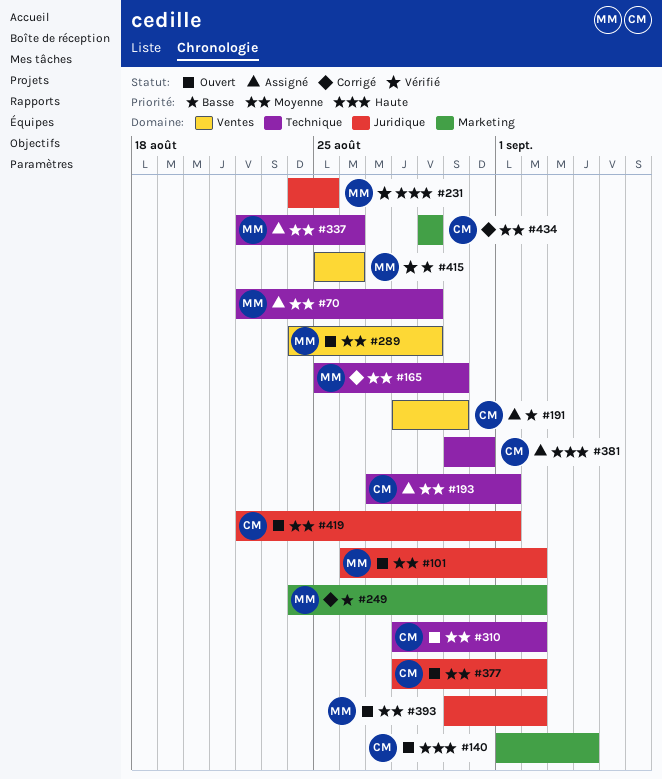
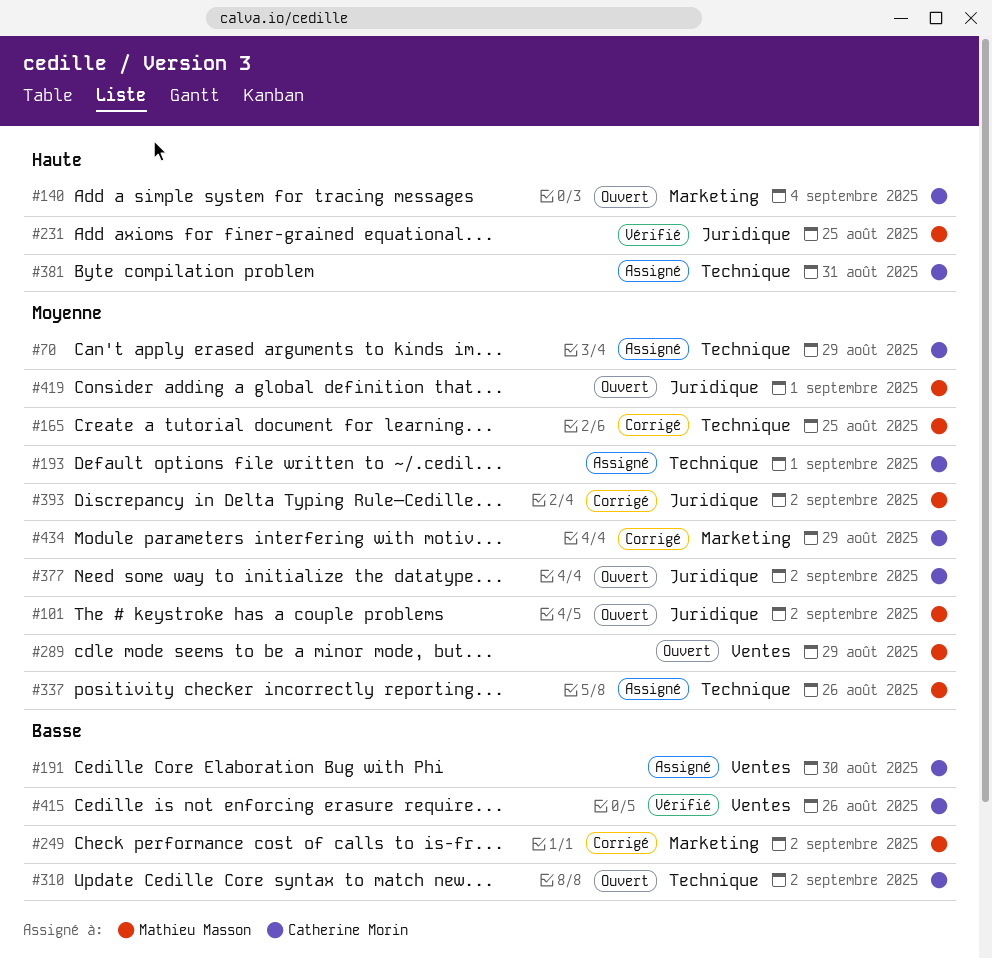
#70, owner: Mathieu Masson -> Catherine Morin
#165, due: Aug 30 -> Aug 25
#310, priority: Moyenne -> Basse
#393, status: Ouvert -> Corrigé
#415, owner: Mathieu Masson -> Catherine Morin
#419, owner: Catherine Morin -> Mathieu Masson

